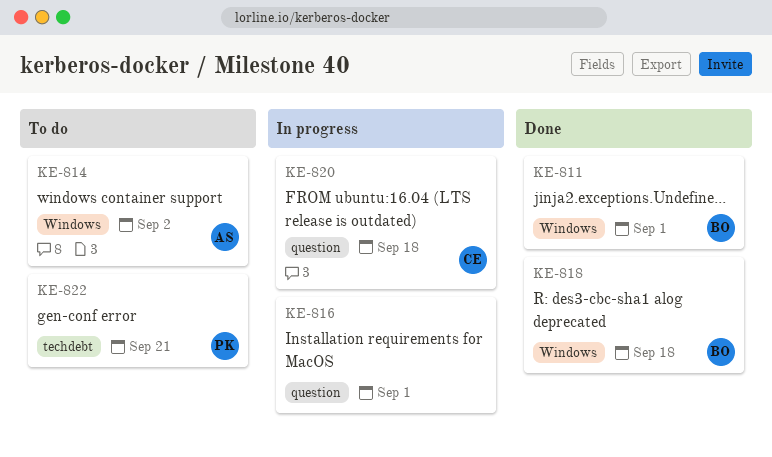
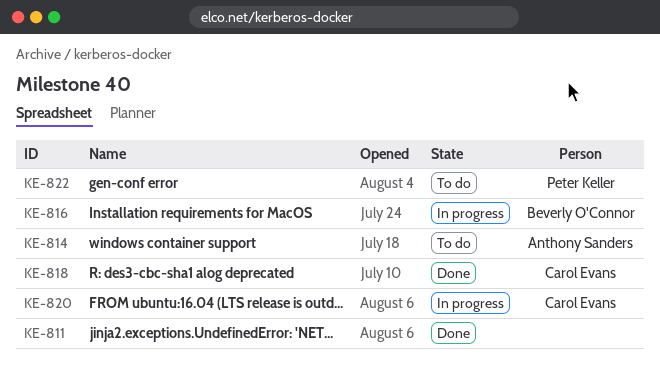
KE-811, owner: Beverly O'Connor -> none
KE-816, owner: none -> Beverly O'Connor
KE-818, owner: Beverly O'Connor -> Carol Evans

